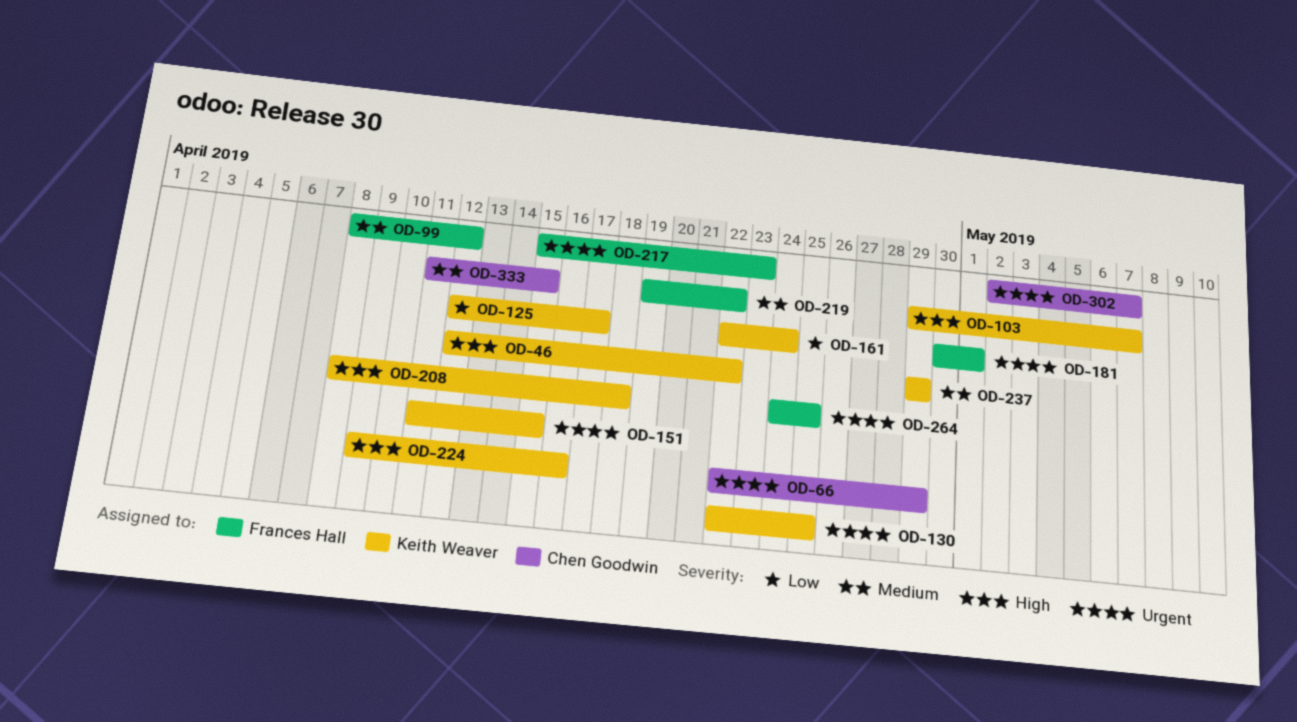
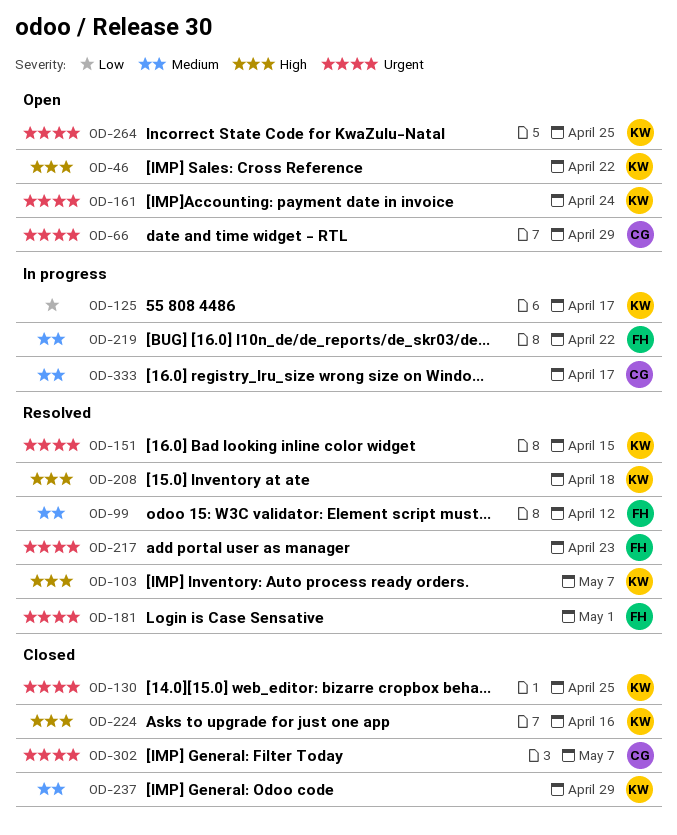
OD-161, priority: Low -> Urgent
OD-264, owner: Frances Hall -> Keith Weaver
OD-333, due: Apr 15 -> Apr 17

